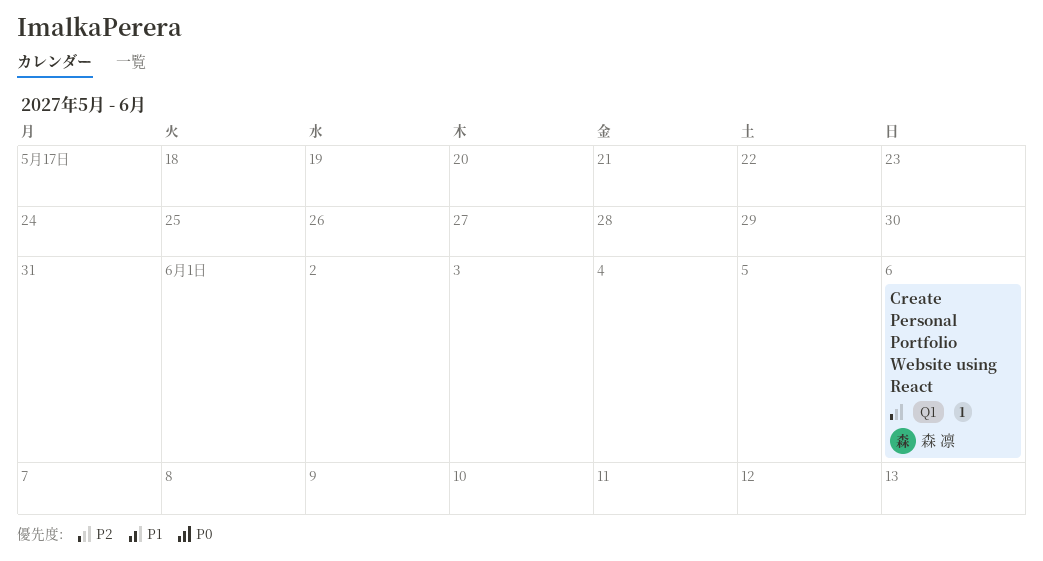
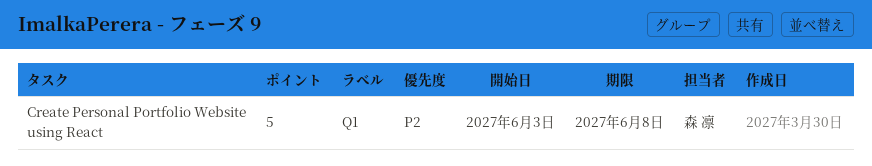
Create Personal Portfolio Website using React, estimate: 1 -> 5
Create Personal Portfolio Website using React, due: Jun 6 -> Jun 8

